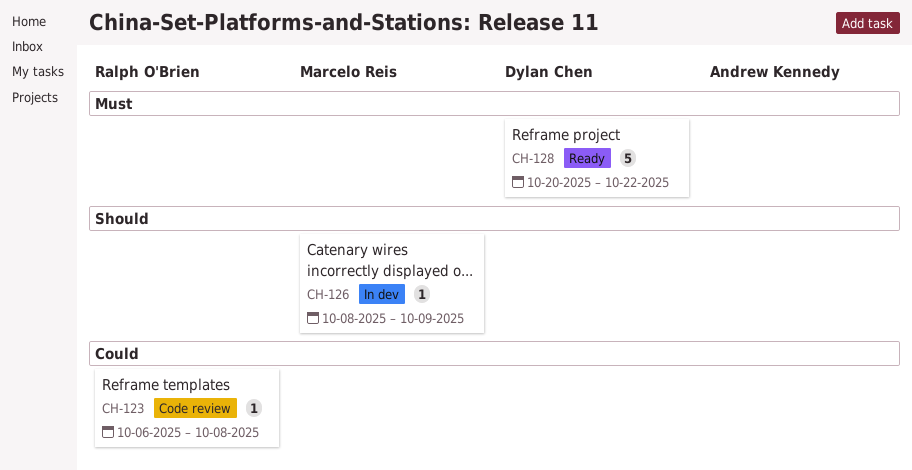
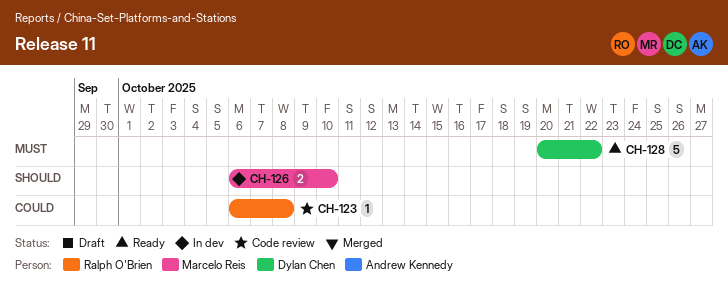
CH-126, estimate: 1 -> 2
CH-126, start: Oct 8 -> Oct 6
CH-126, due: Oct 9 -> Oct 10

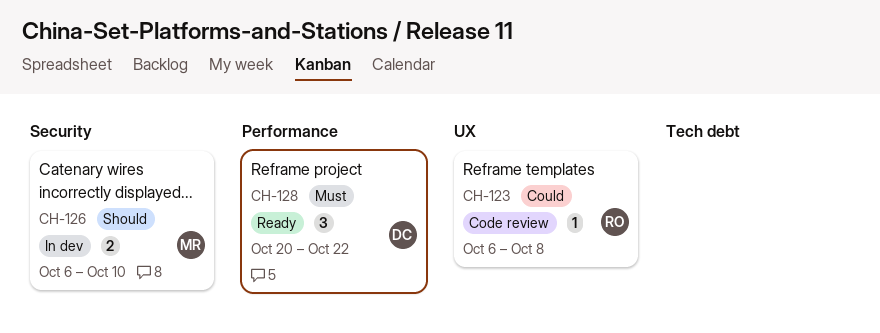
CH-128, estimate: 5 -> 3

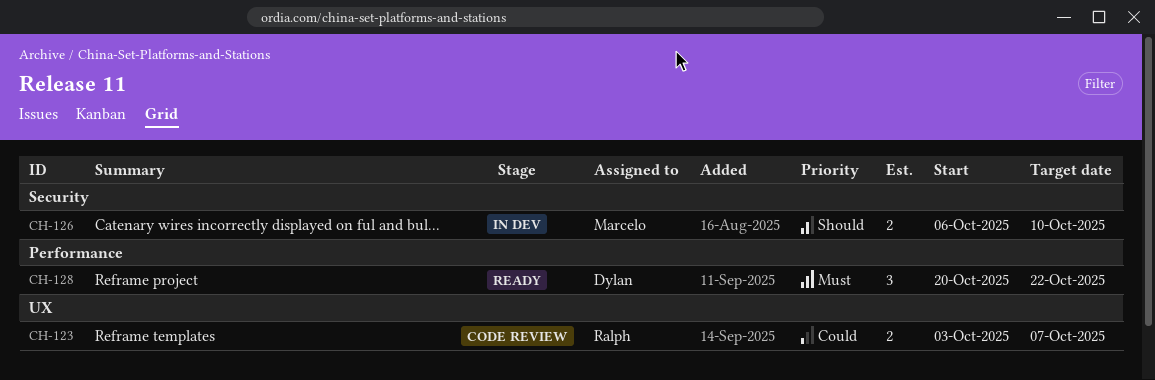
CH-123, estimate: 1 -> 2
CH-123, start: Oct 6 -> Oct 3
CH-123, due: Oct 8 -> Oct 7

